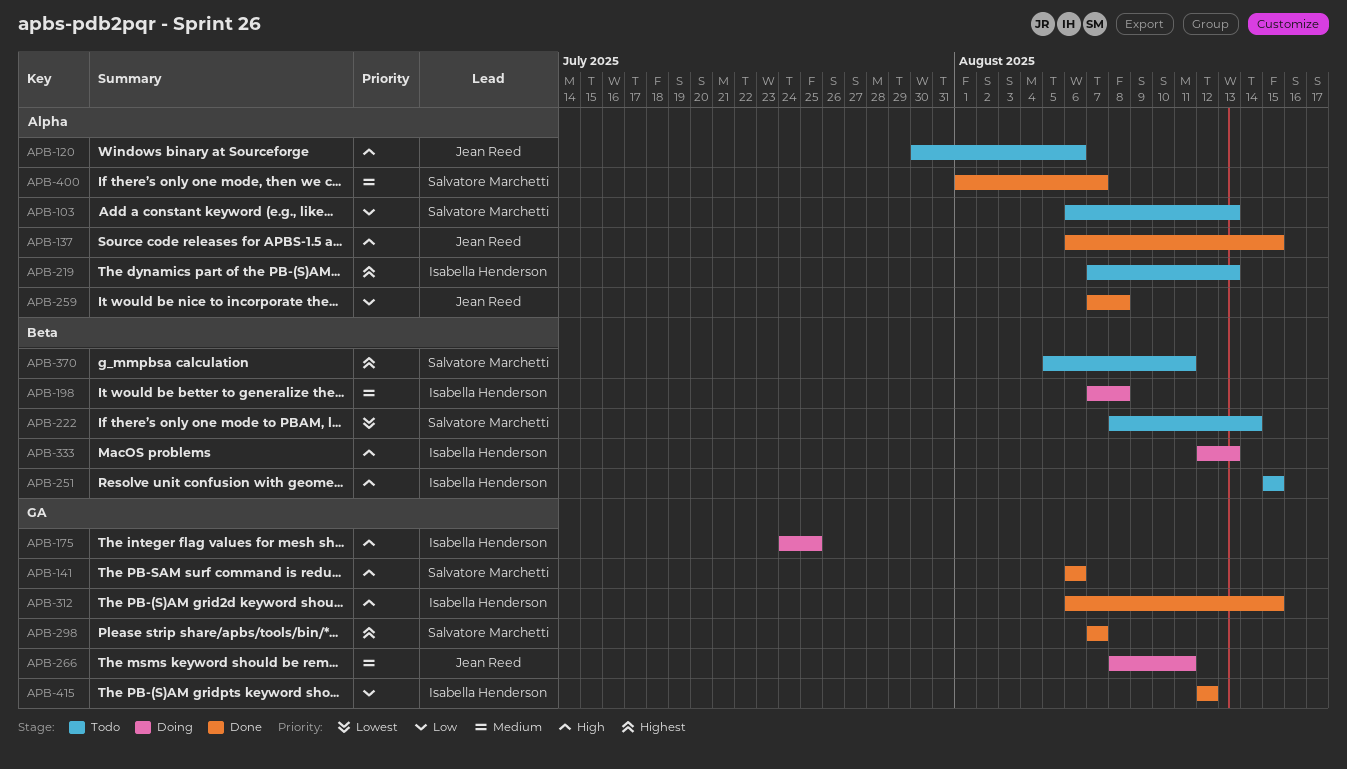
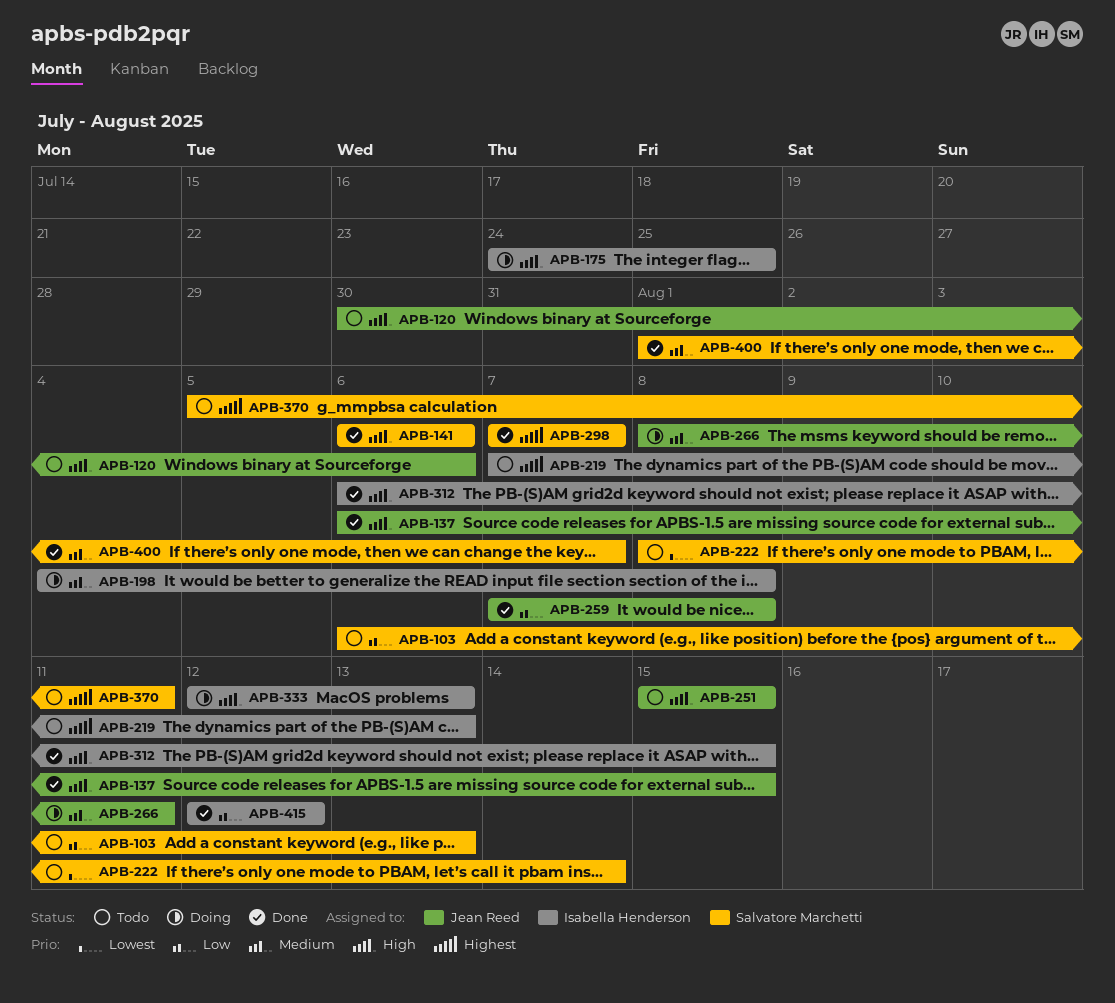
APB-198, start: Aug 7 -> Aug 4
APB-251, owner: Isabella Henderson -> Jean Reed

